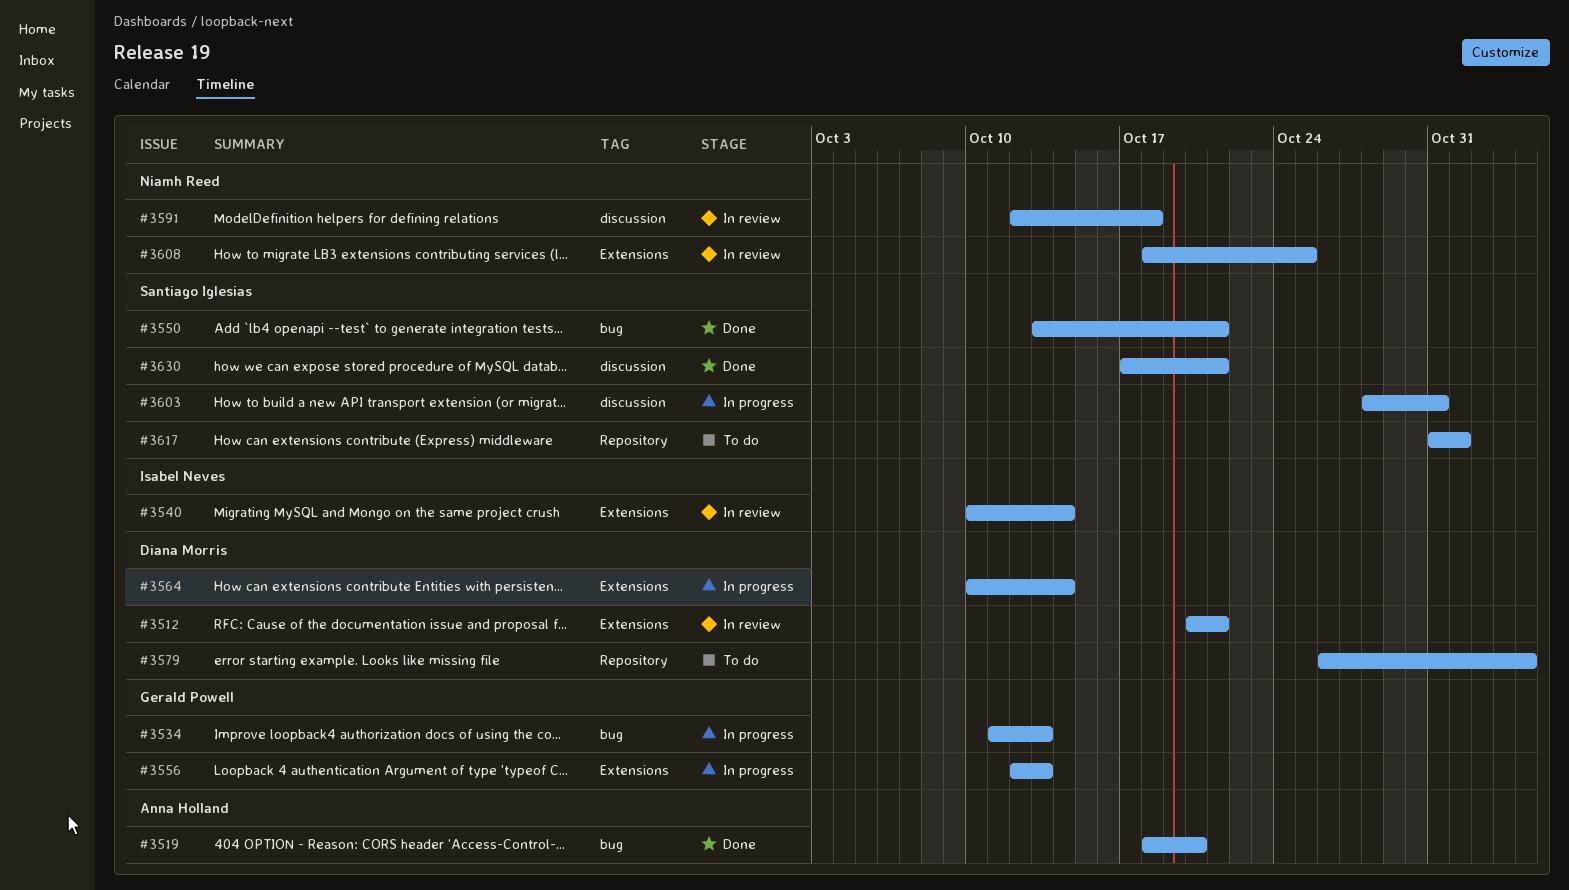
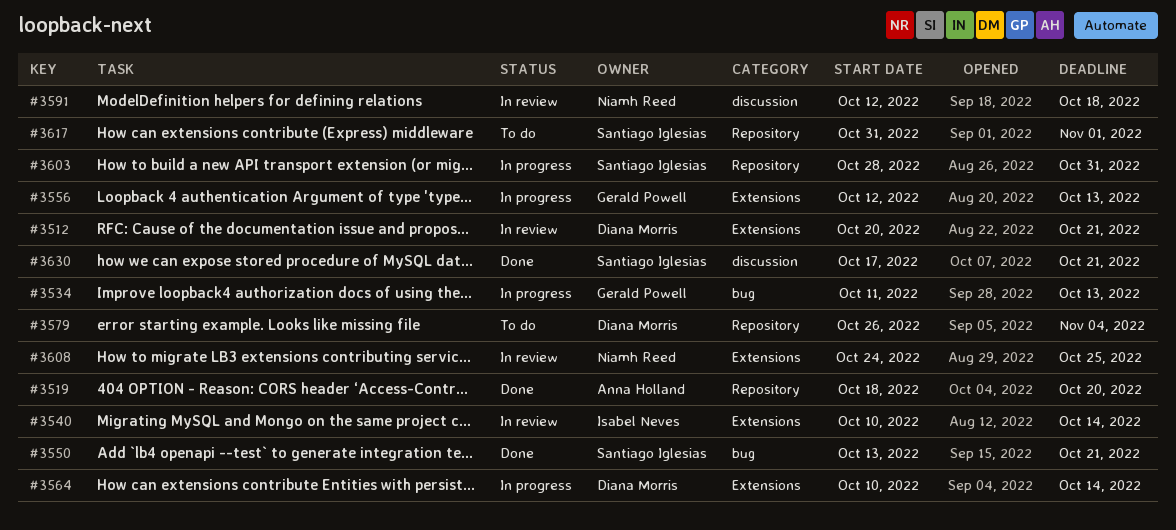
#3519, label: bug -> Repository
#3603, label: discussion -> Repository
#3608, start: Oct 18 -> Oct 24

